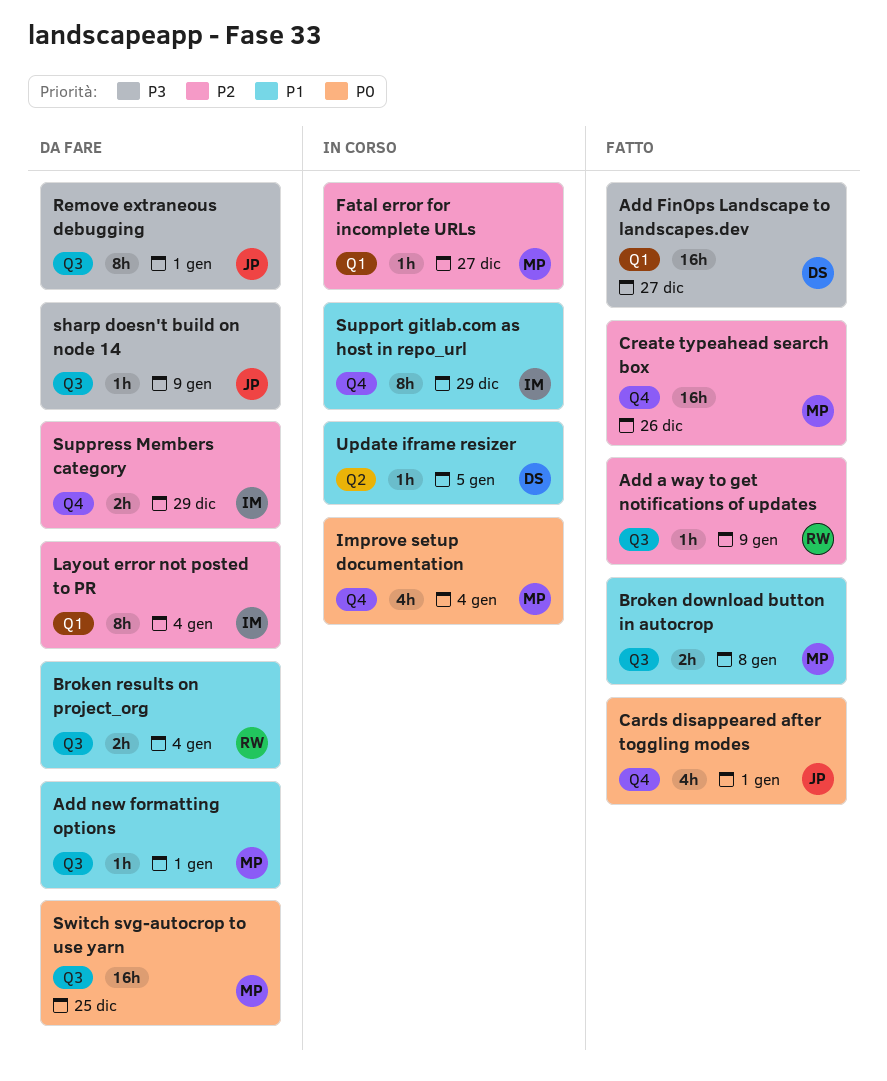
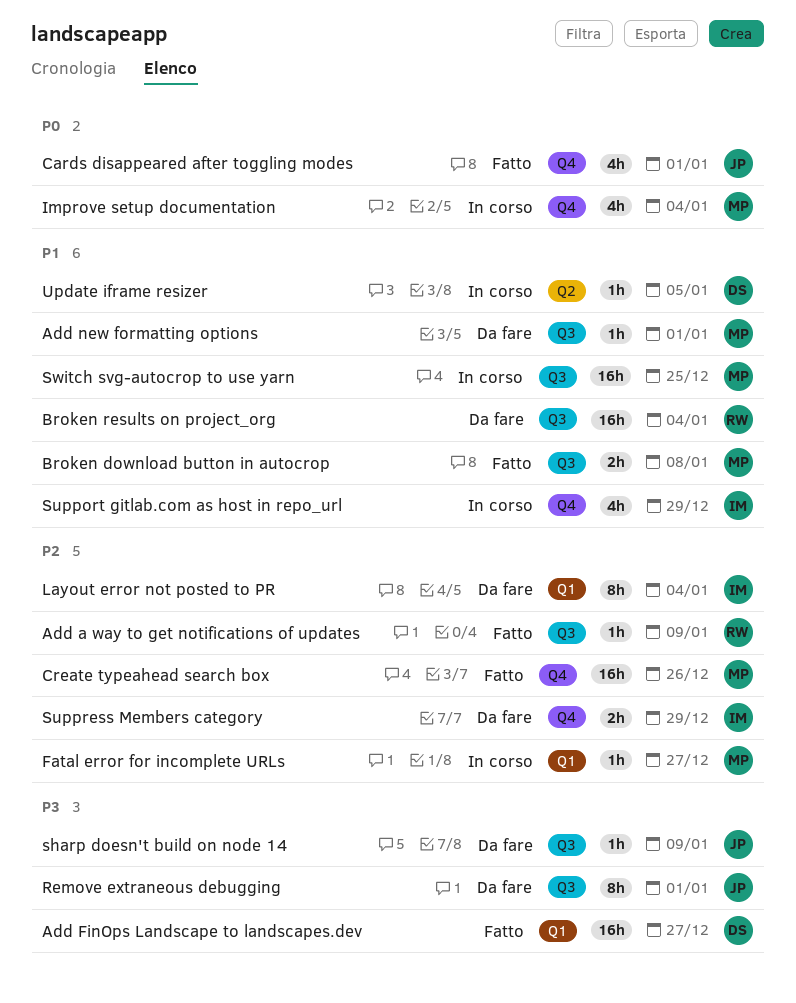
Broken results on project_org, estimate: 2h -> 16h
Support gitlab.com as host in repo_url, estimate: 8h -> 4h
Switch svg-autocrop to use yarn, status: Da fare -> In corso
Switch svg-autocrop to use yarn, priority: P0 -> P1

